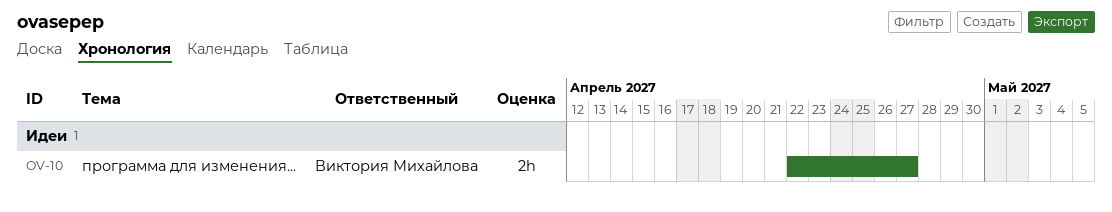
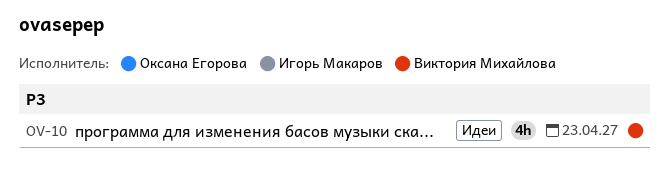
OV-10, estimate: 2h -> 4h
OV-10, due: Apr 27 -> Apr 23

